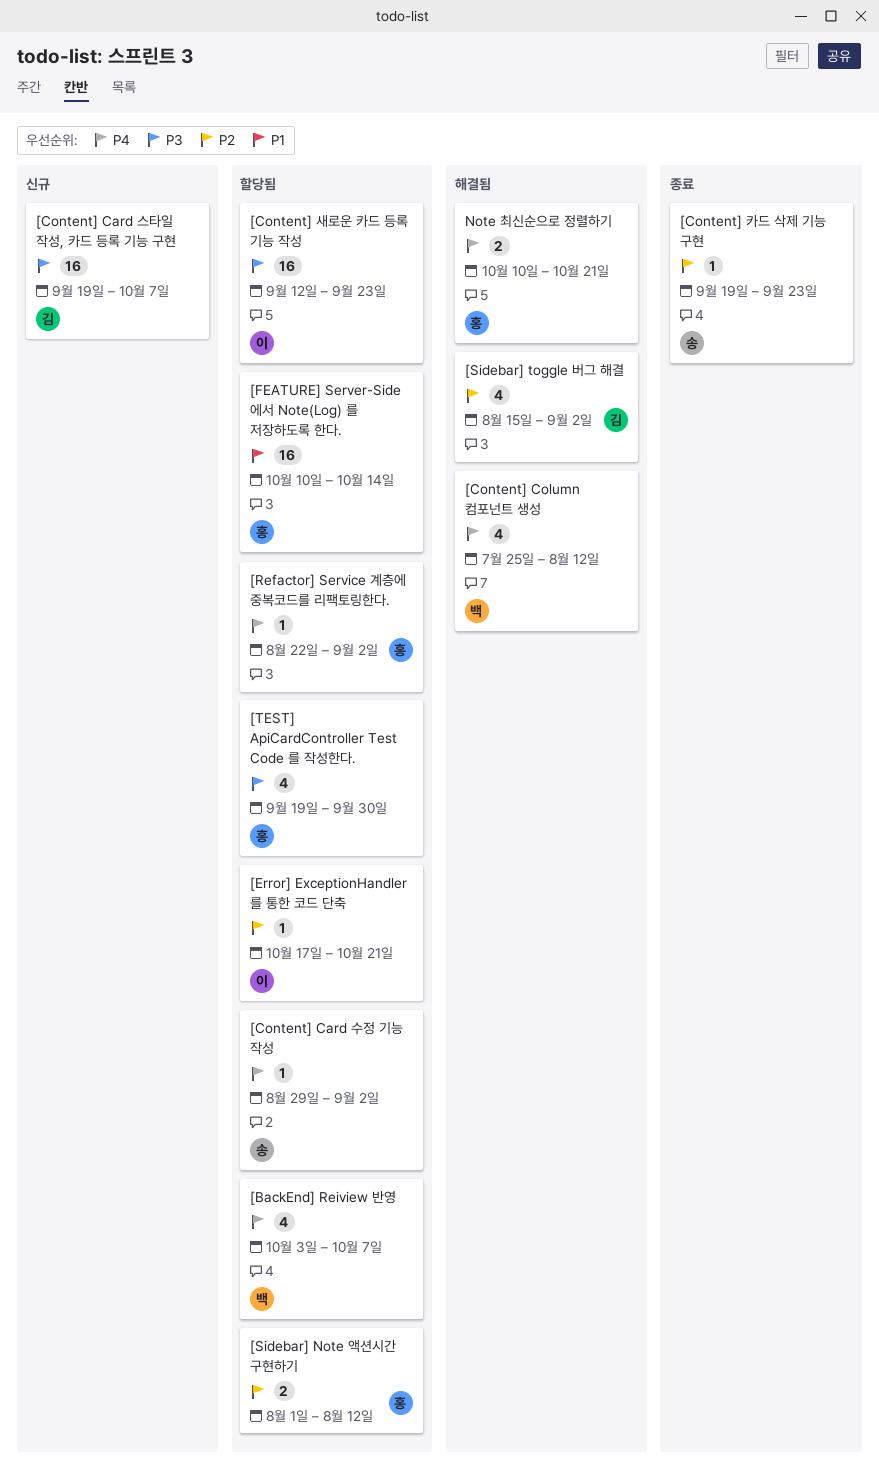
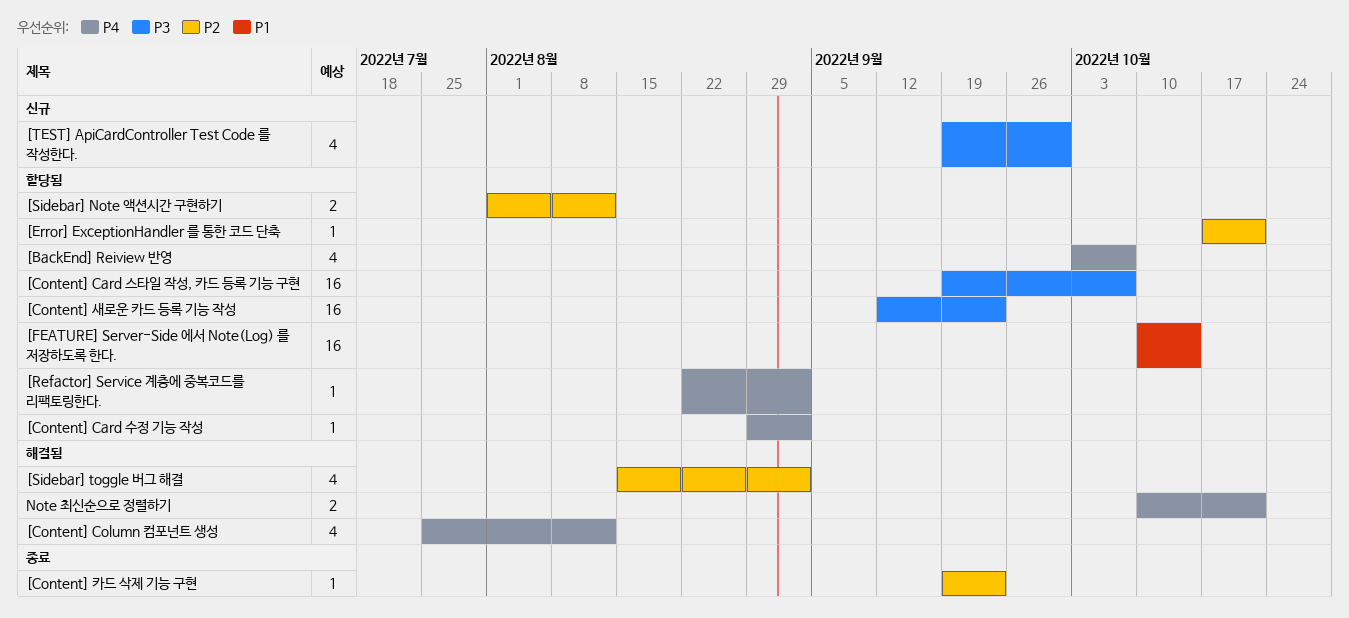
[Content] Card 스타일 작성, 카드 등록 기능 구현, status: 신규 -> 할당됨
[TEST] ApiCardController Test Code 를 작성한다., status: 할당됨 -> 신규

